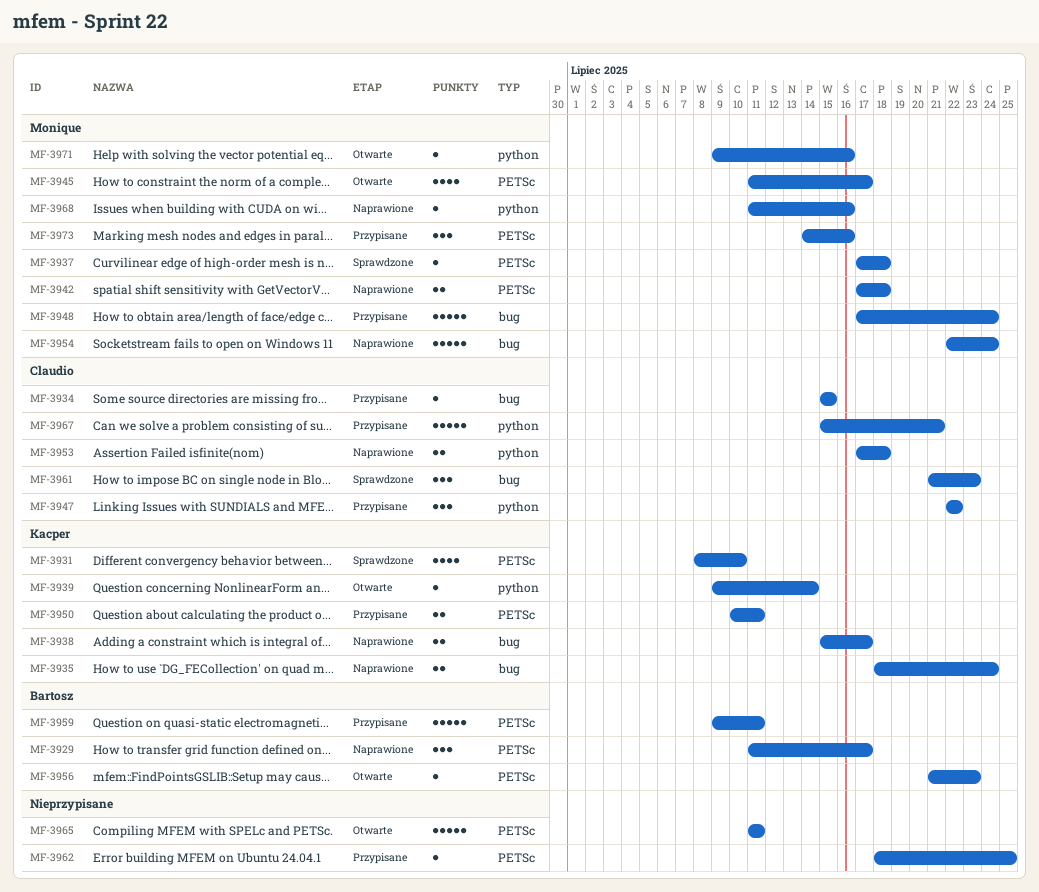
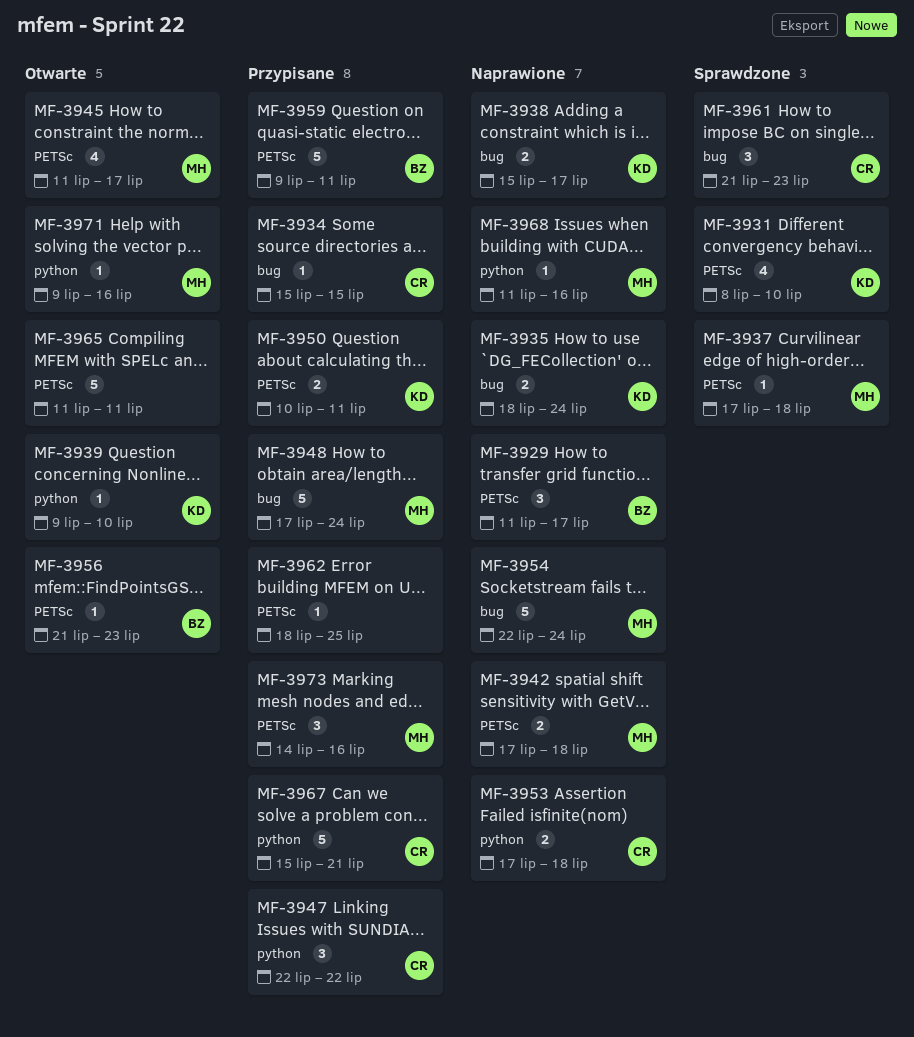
MF-3939, due: Jul 14 -> Jul 10

